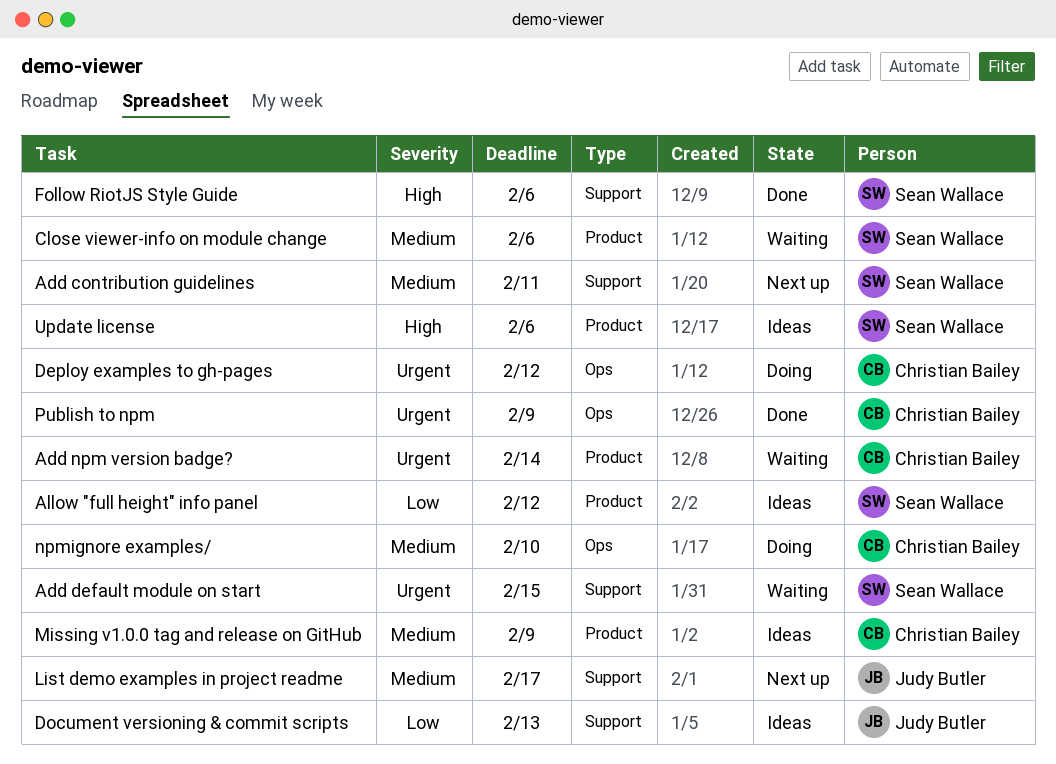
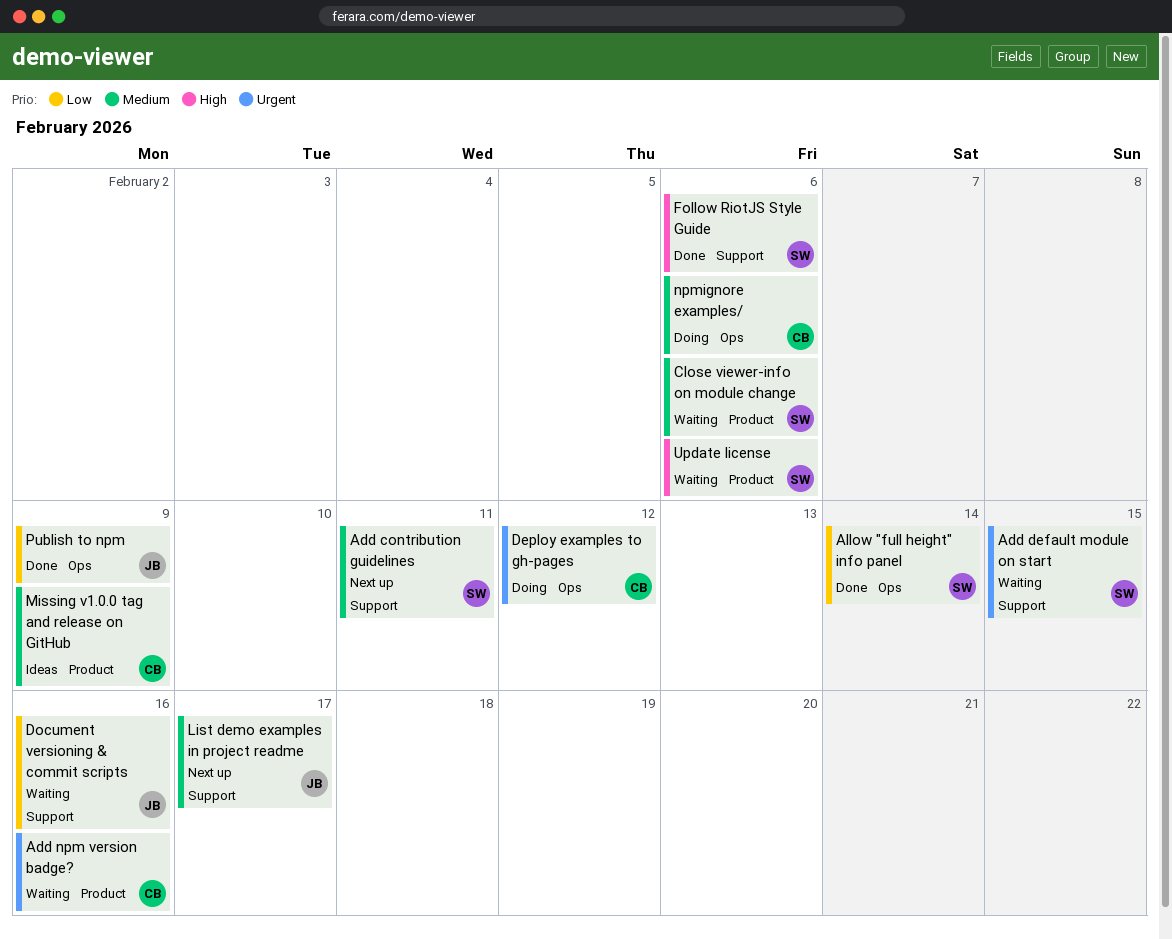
Add npm version badge?, due: Feb 14 -> Feb 16
Allow "full height" info panel, status: Ideas -> Done
Allow "full height" info panel, label: Product -> Ops
Allow "full height" info panel, due: Feb 12 -> Feb 14
Document versioning & commit scripts, status: Ideas -> Waiting
Document versioning & commit scripts, due: Feb 13 -> Feb 16
npmignore examples/, due: Feb 10 -> Feb 6
Publish to npm, owner: Christian Bailey -> Judy Butler
Publish to npm, priority: Urgent -> Low
Update license, status: Ideas -> Waiting

